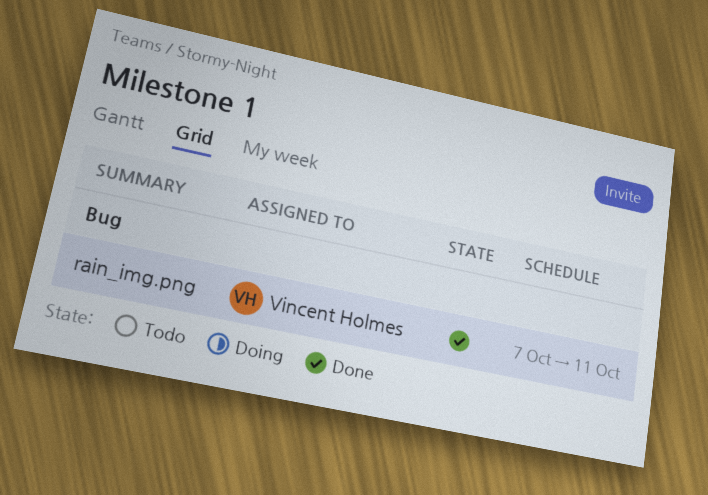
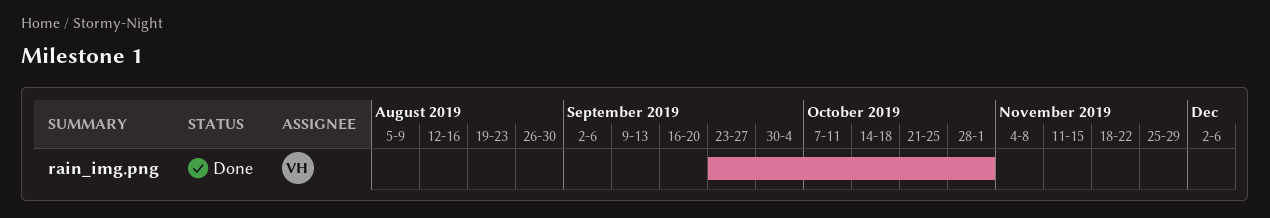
rain_img.png, start: Oct 7 -> Sep 23
rain_img.png, due: Oct 11 -> Nov 1

